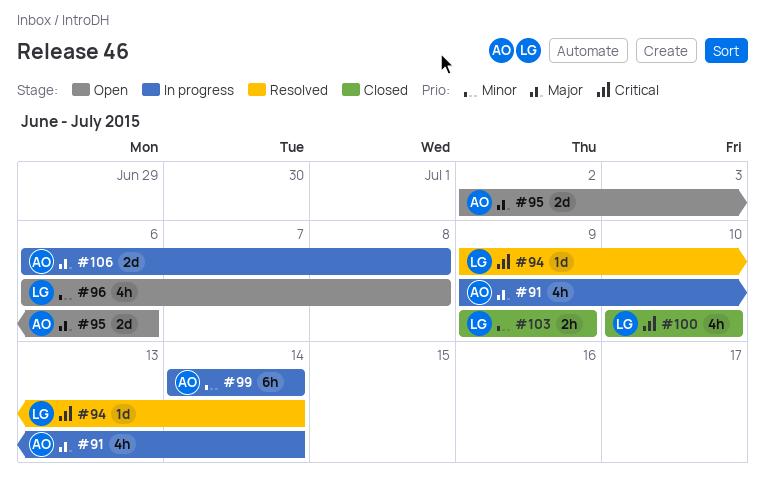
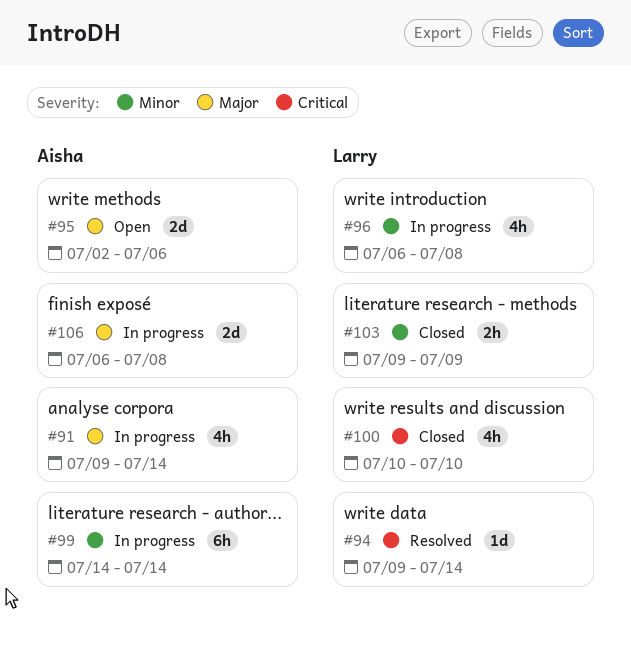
#96, status: Open -> In progress

